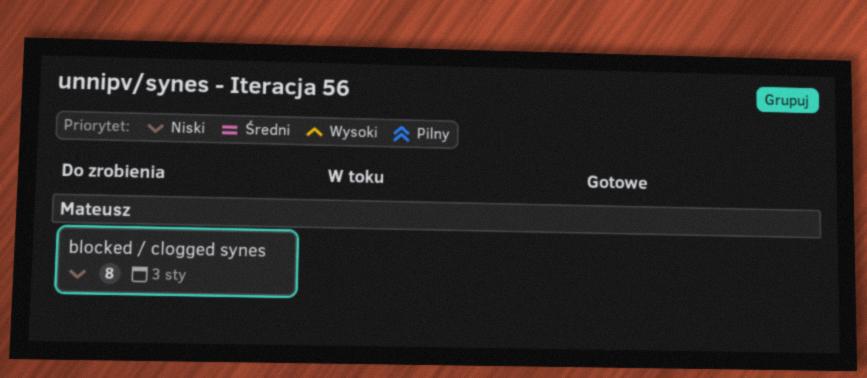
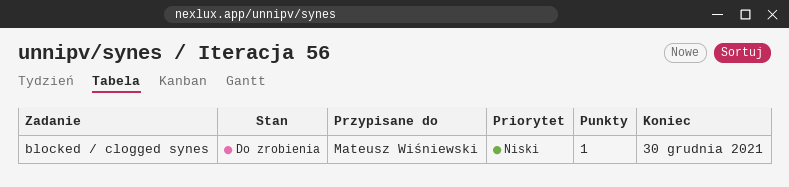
blocked / clogged synes, estimate: 8 -> 1
blocked / clogged synes, due: Jan 3 -> Dec 30

